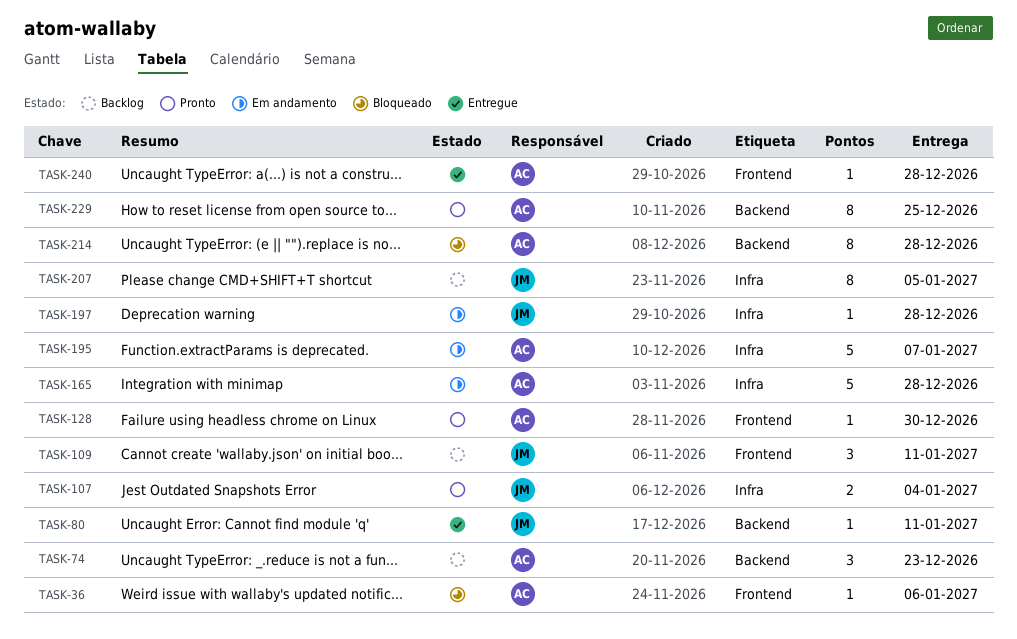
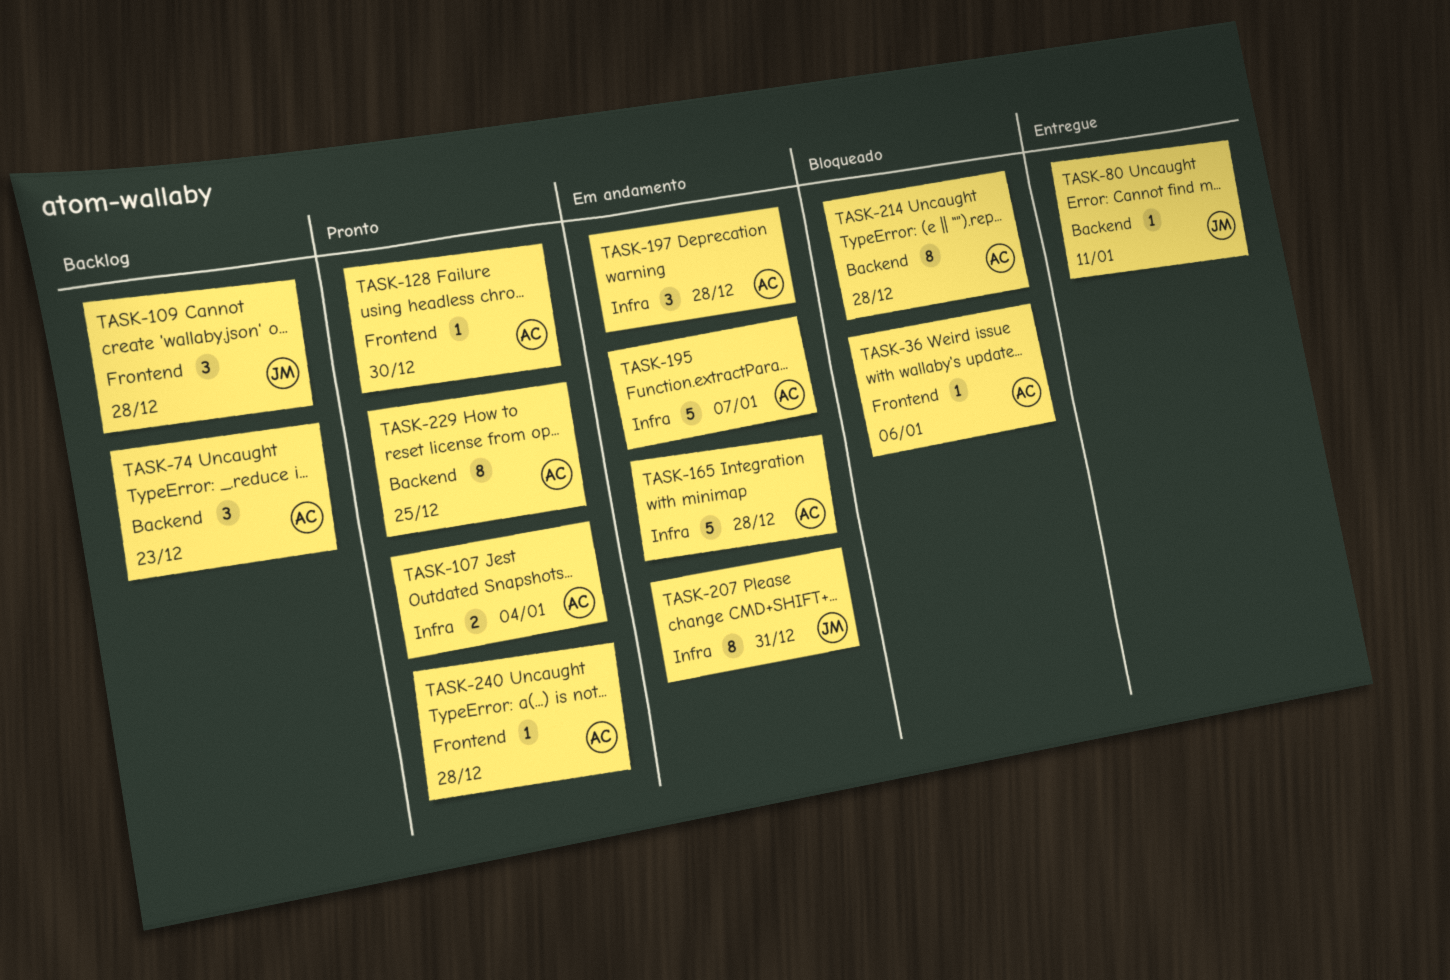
TASK-107, owner: JM -> AC
TASK-109, due: Jan 11 -> Dec 28
TASK-197, owner: JM -> AC
TASK-197, estimate: 1 -> 3
TASK-207, status: Backlog -> Em andamento
TASK-207, due: Jan 5 -> Dec 31
TASK-240, status: Entregue -> Pronto

